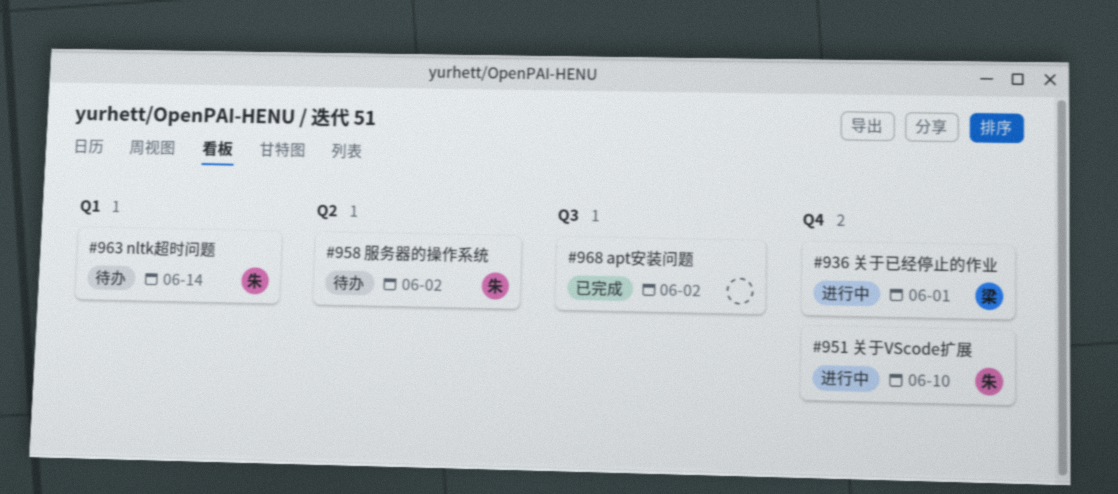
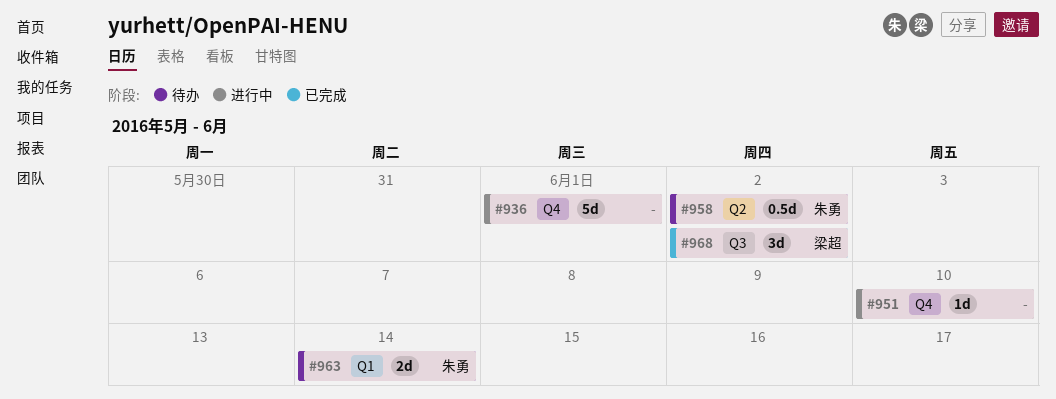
#936, owner: 梁超 -> none
#951, owner: 朱勇 -> none
#968, owner: none -> 梁超

